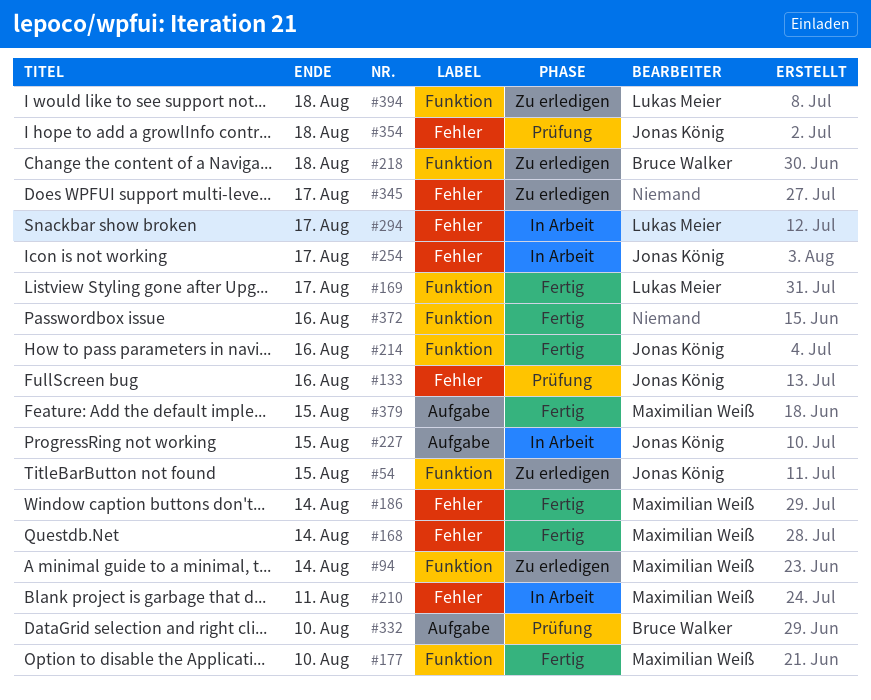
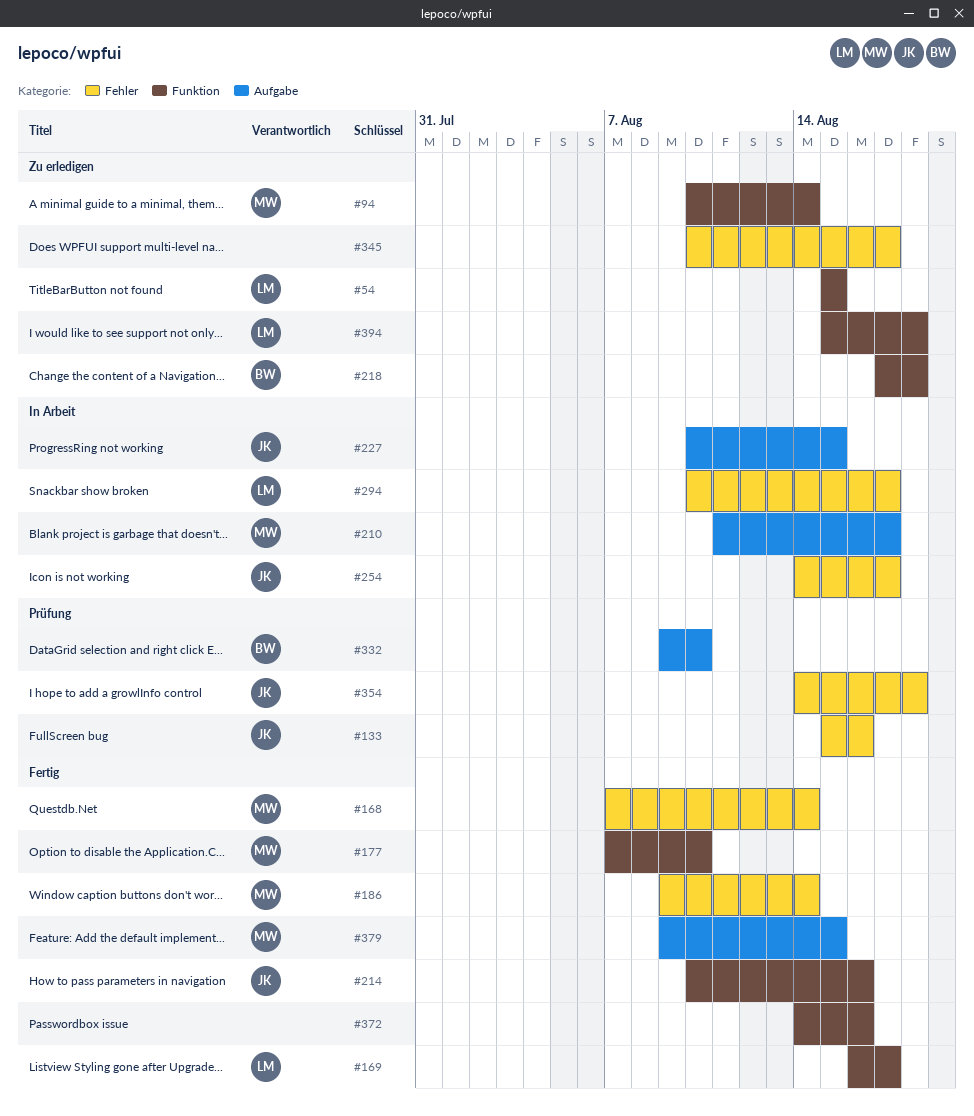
#54, owner: Jonas König -> Lukas Meier
#210, label: Fehler -> Aufgabe
#210, due: Aug 11 -> Aug 17

